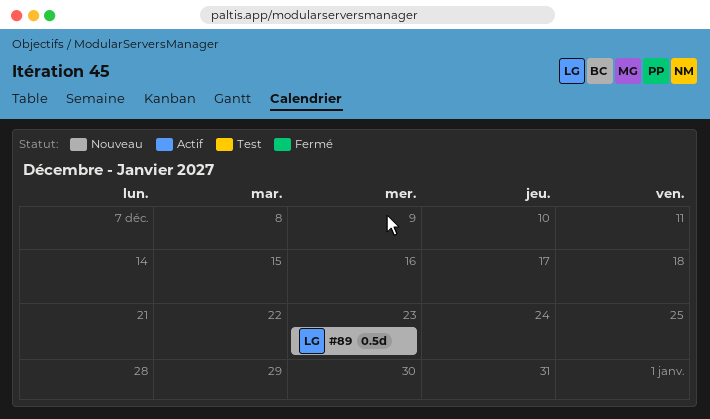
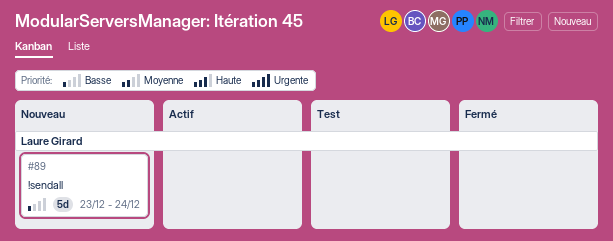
#89, estimate: 0.5d -> 5d
#89, due: Dec 23 -> Dec 24

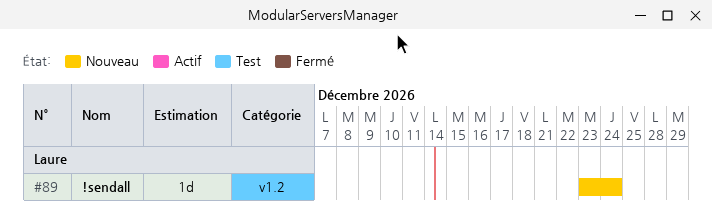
#89, estimate: 5d -> 1d

